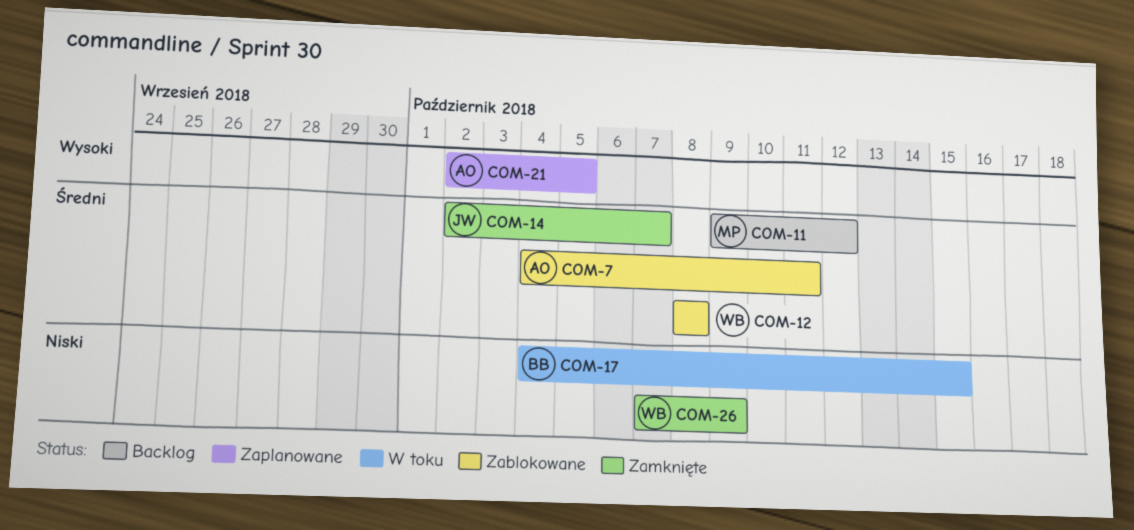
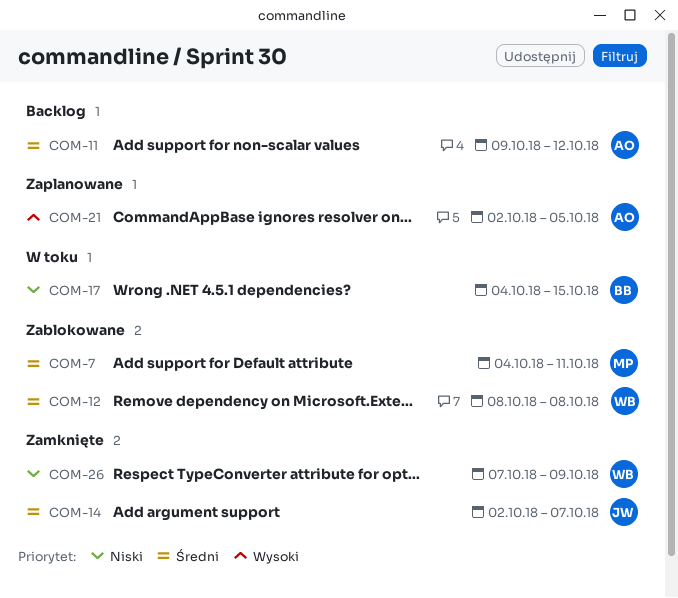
COM-7, owner: AO -> MP
COM-11, owner: MP -> AO

